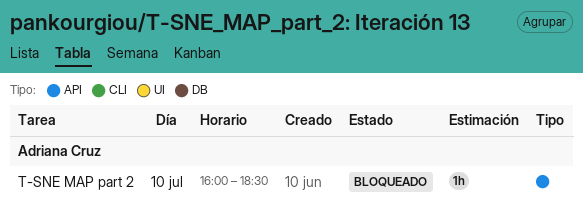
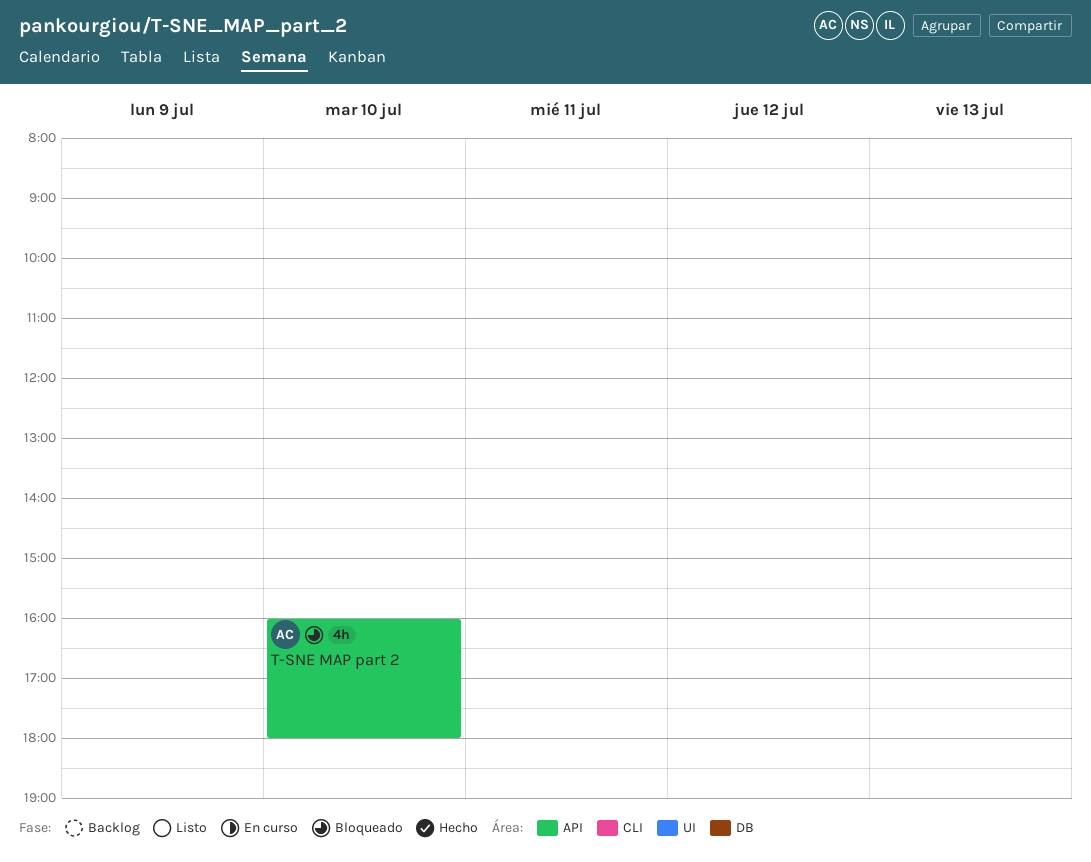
T-SNE MAP part 2, estimate: 1h -> 4h
T-SNE MAP part 2, ends: 18:30 -> 18:00

